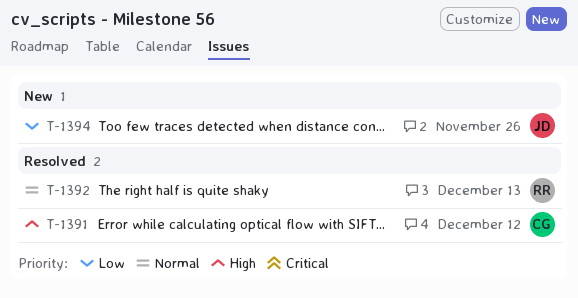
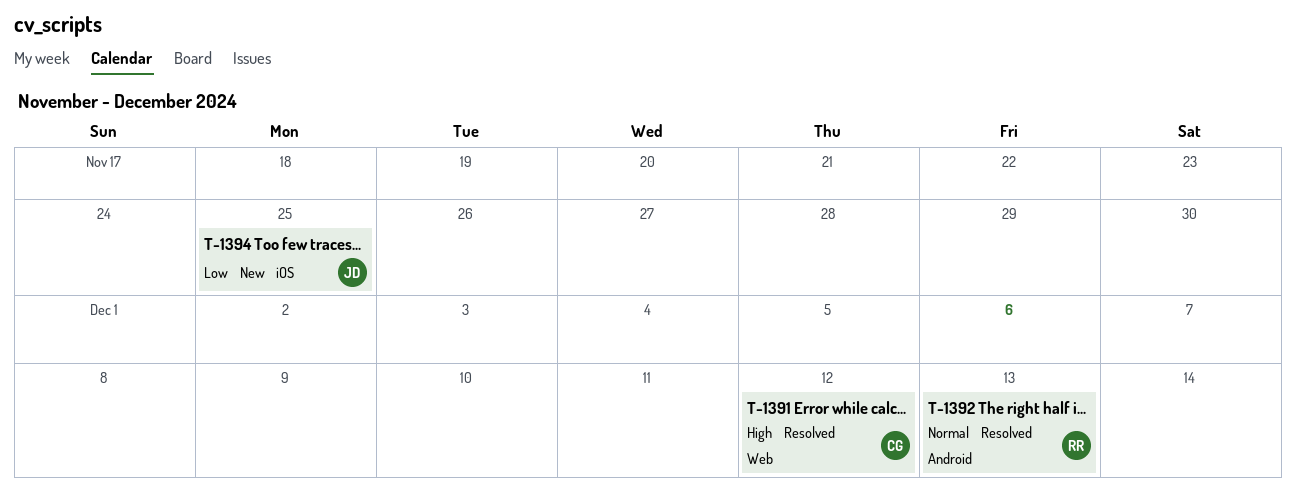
T-1394, due: Nov 26 -> Nov 25

